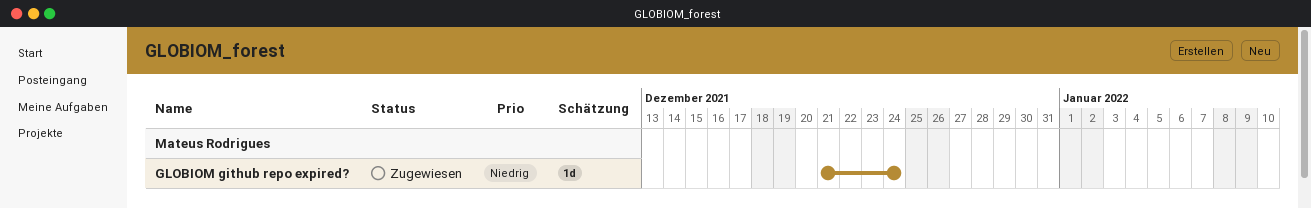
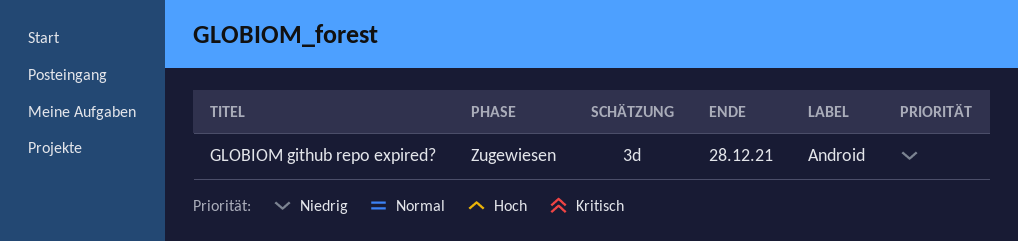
GLOBIOM github repo expired?, estimate: 1d -> 3d
GLOBIOM github repo expired?, due: Dec 24 -> Dec 28

